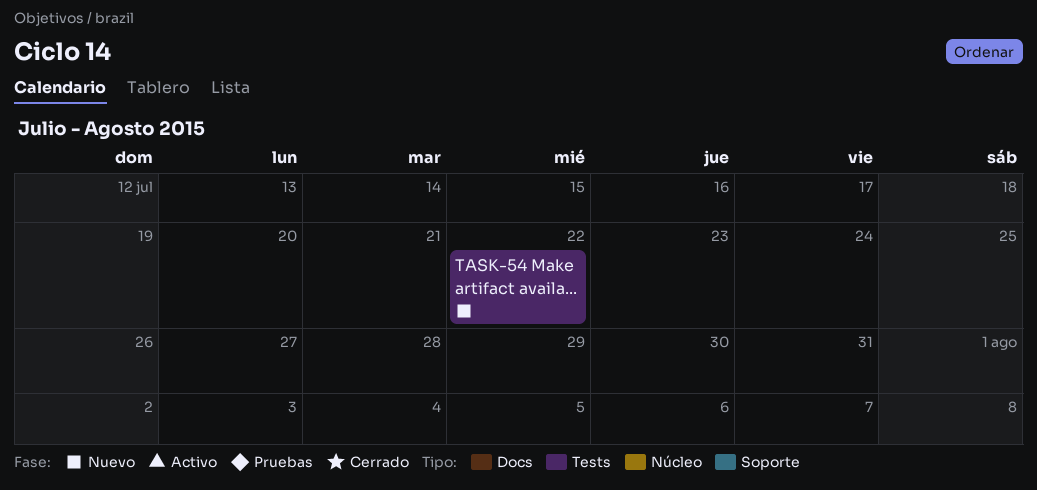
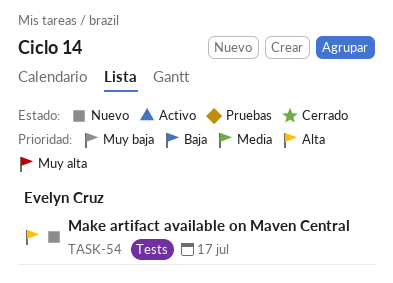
TASK-54, due: Jul 22 -> Jul 17

